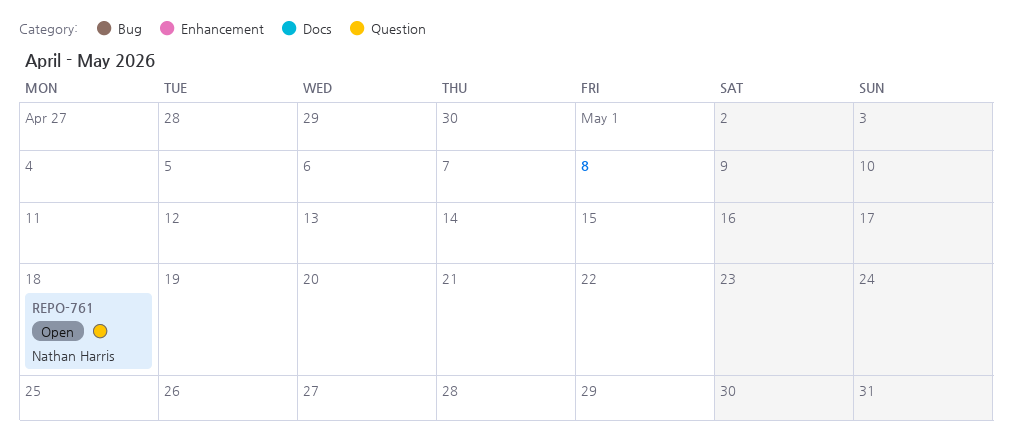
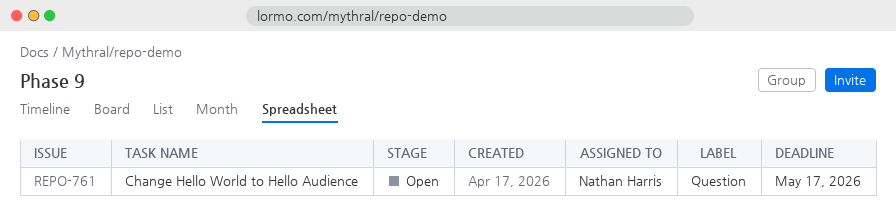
REPO-761, due: May 18 -> May 17

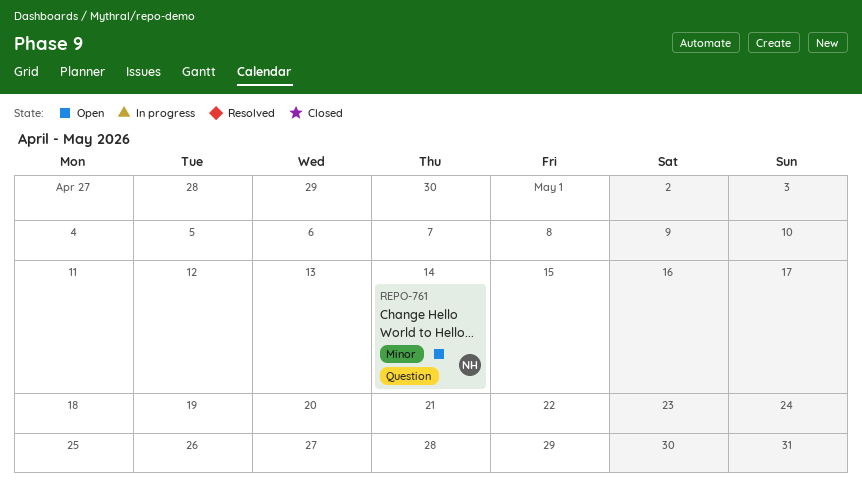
REPO-761, due: May 17 -> May 14

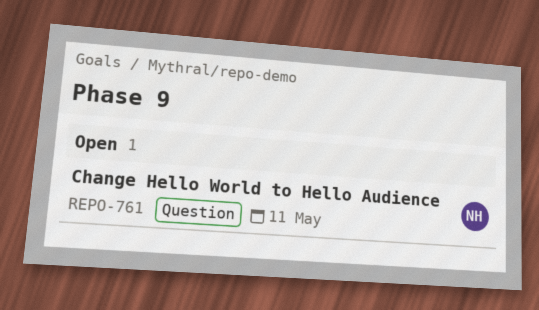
REPO-761, due: May 14 -> May 11

